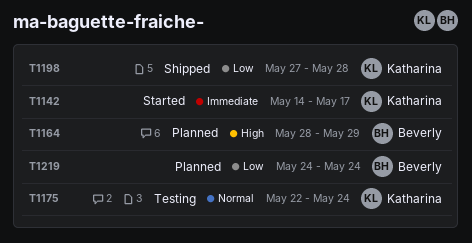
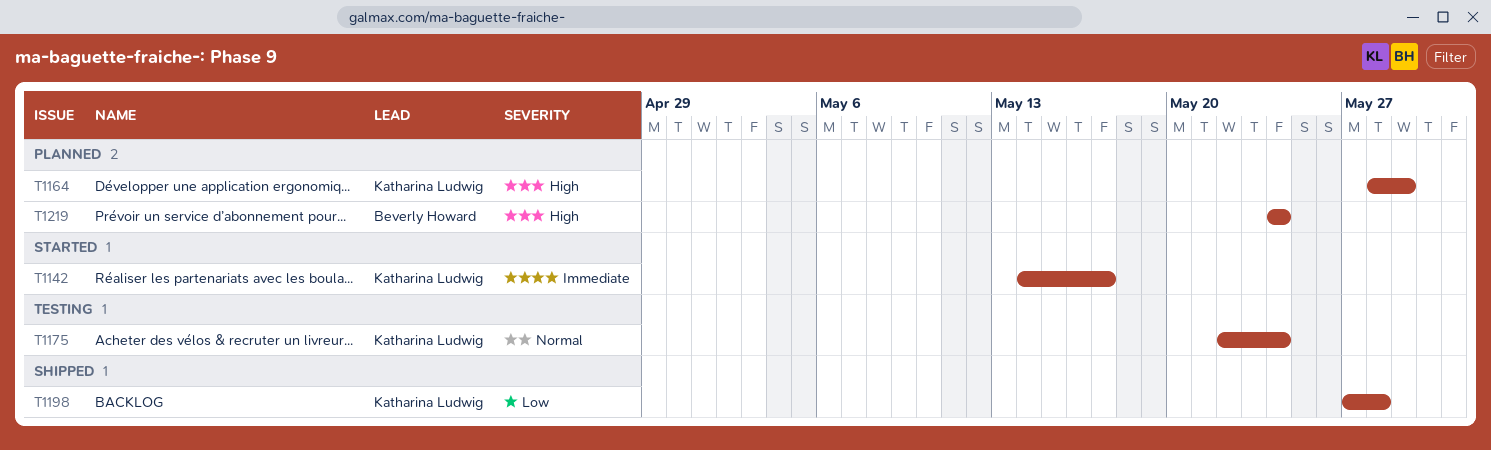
T1164, owner: Beverly Howard -> Katharina Ludwig
T1219, priority: Low -> High

